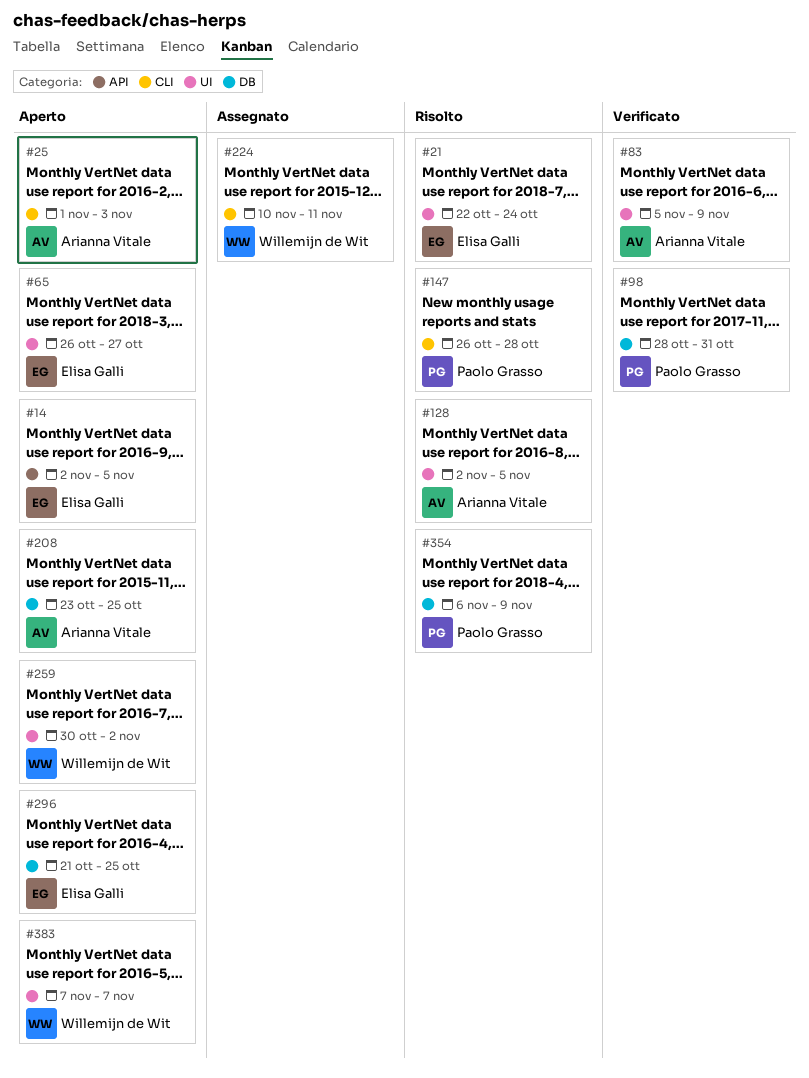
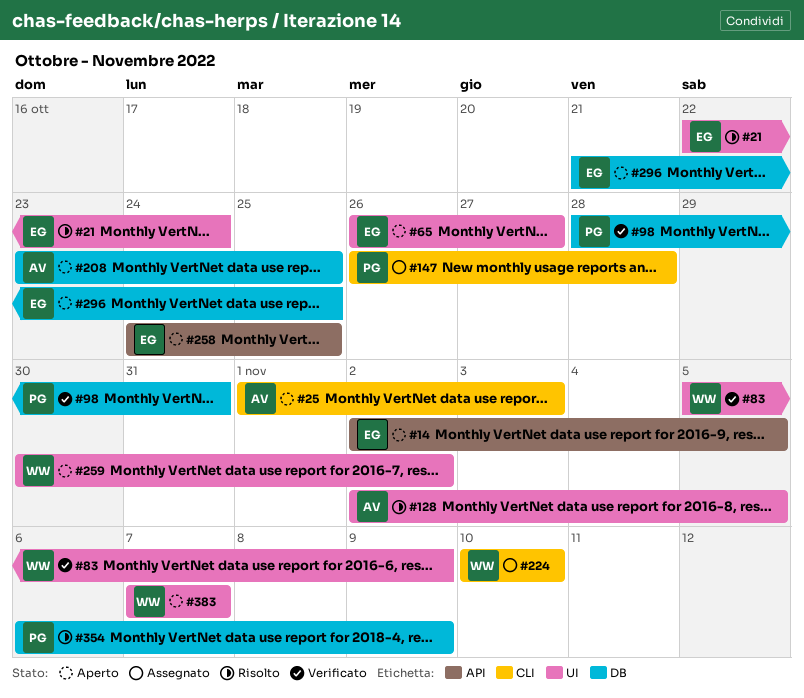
#83, owner: Arianna Vitale -> Willemijn de Wit
#147, status: Risolto -> Assegnato
#224, due: Nov 11 -> Nov 10
#258: none -> present

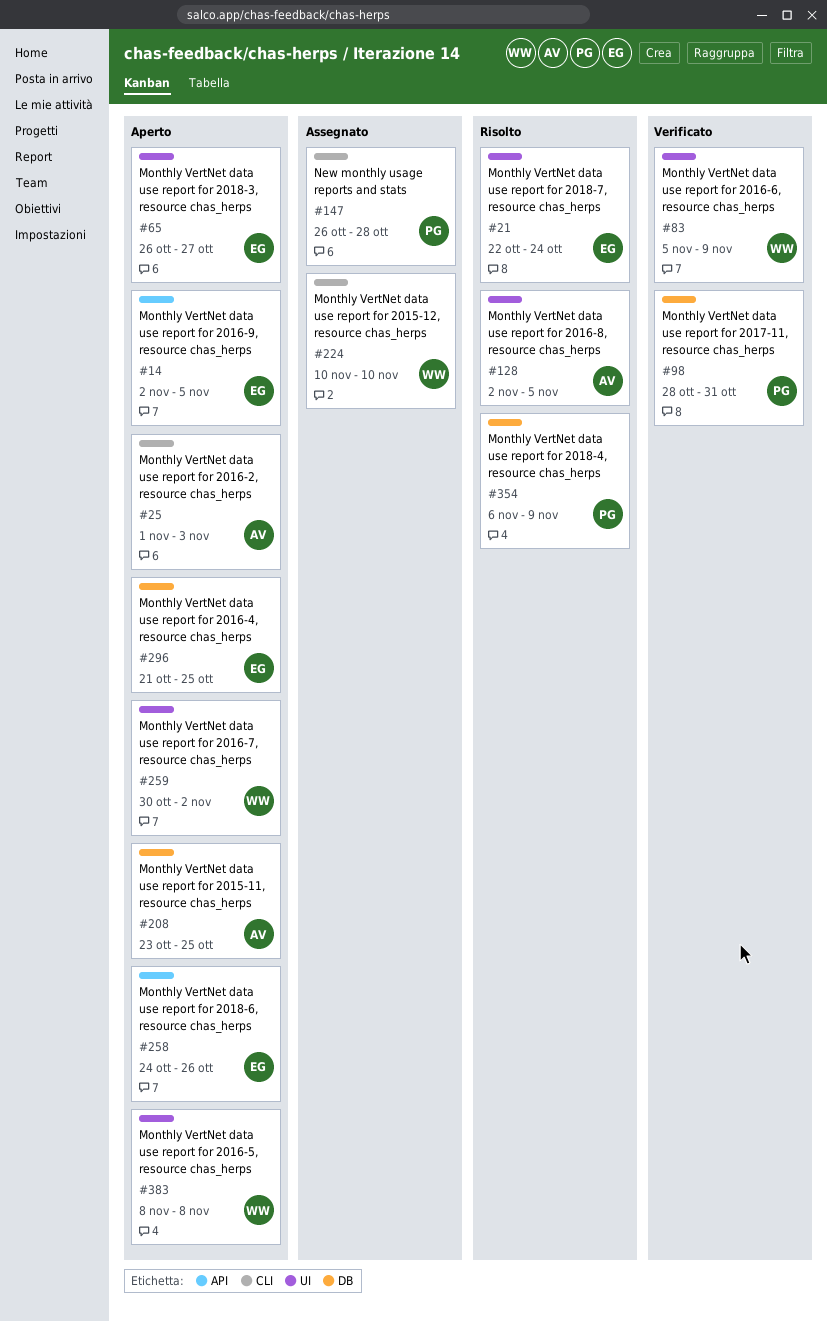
#258, due: Oct 25 -> Oct 26
#383, start: Nov 7 -> Nov 8
#383, due: Nov 7 -> Nov 8

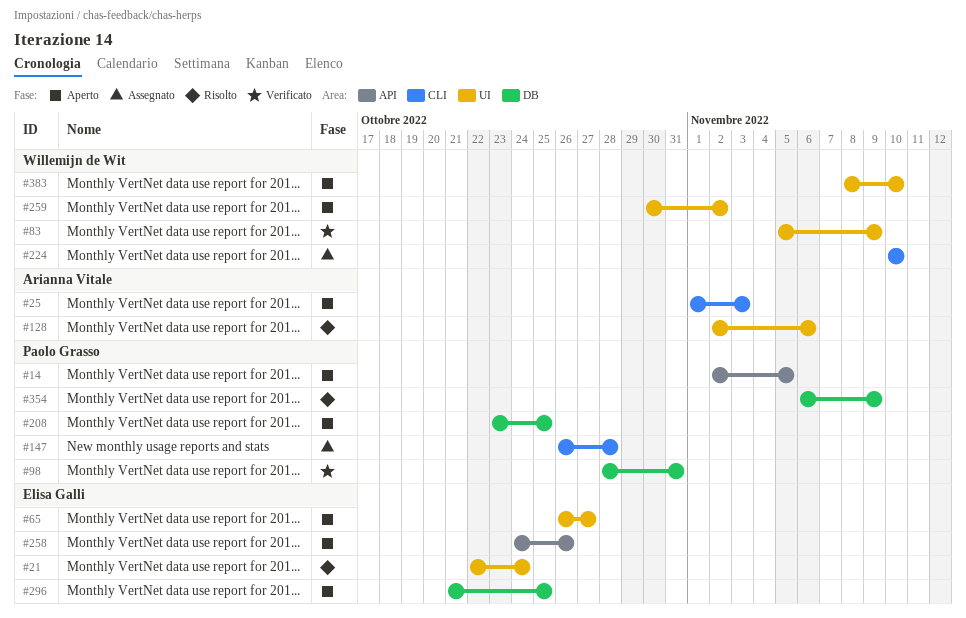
#14, owner: Elisa Galli -> Paolo Grasso
#128, due: Nov 5 -> Nov 6
#208, owner: Arianna Vitale -> Paolo Grasso
#383, due: Nov 8 -> Nov 10

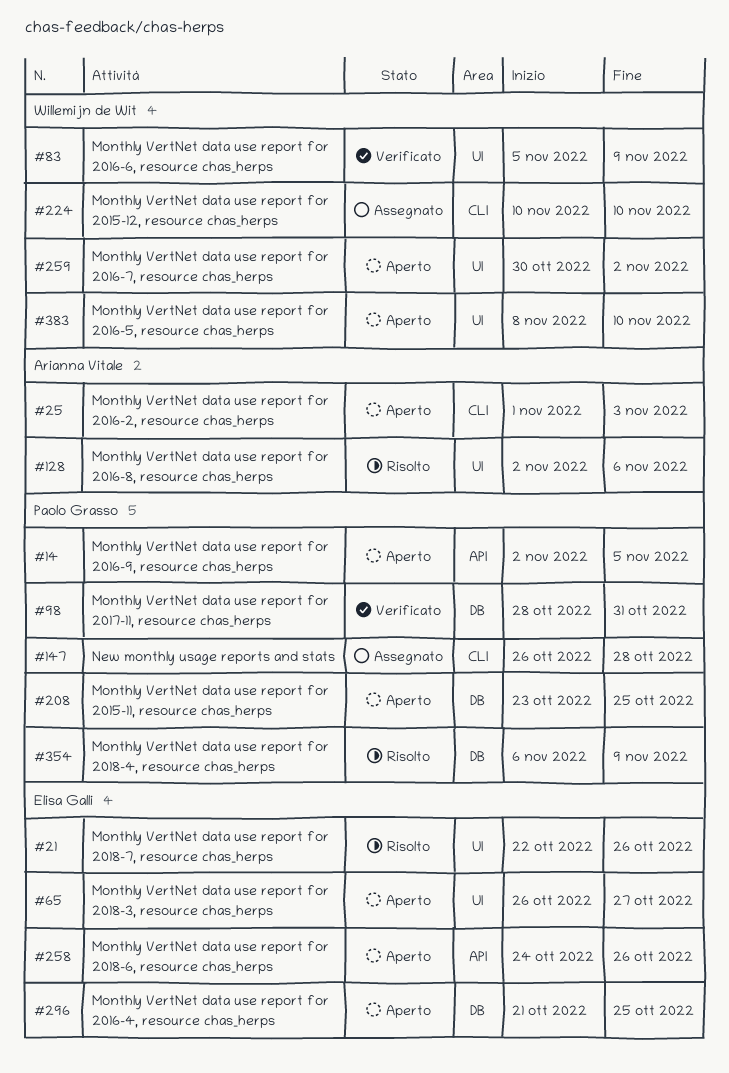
#21, due: Oct 24 -> Oct 26

